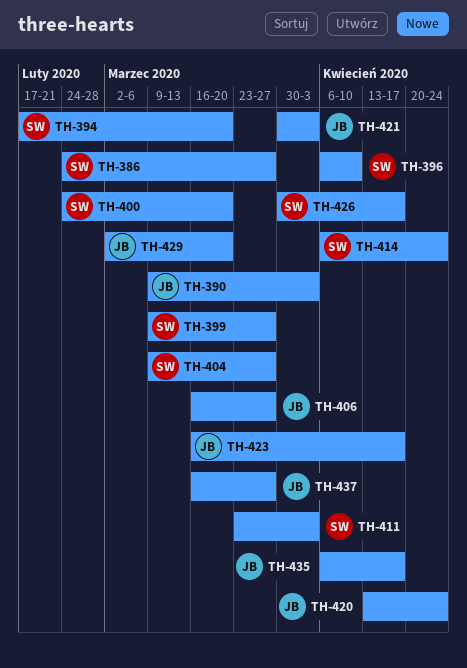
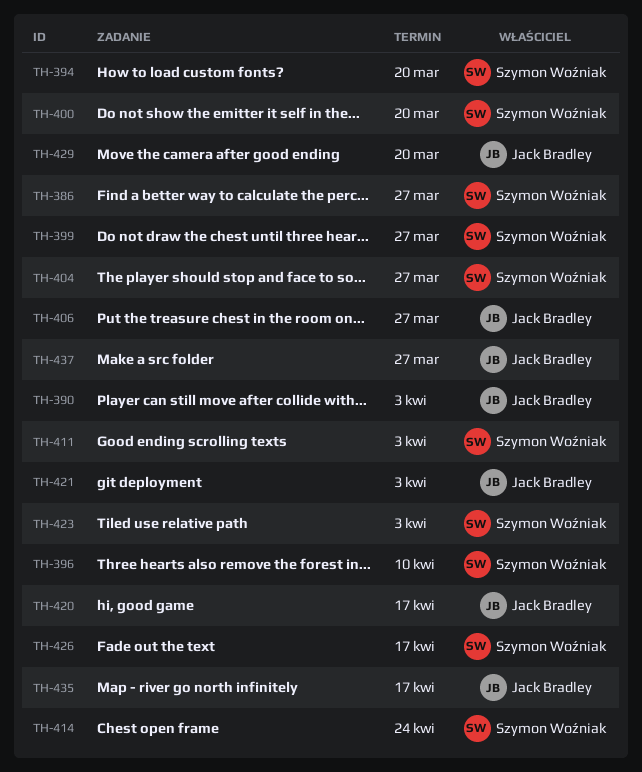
TH-420, due: Apr 24 -> Apr 17
TH-423, owner: Jack Bradley -> Szymon Woźniak
TH-423, due: Apr 17 -> Apr 3

